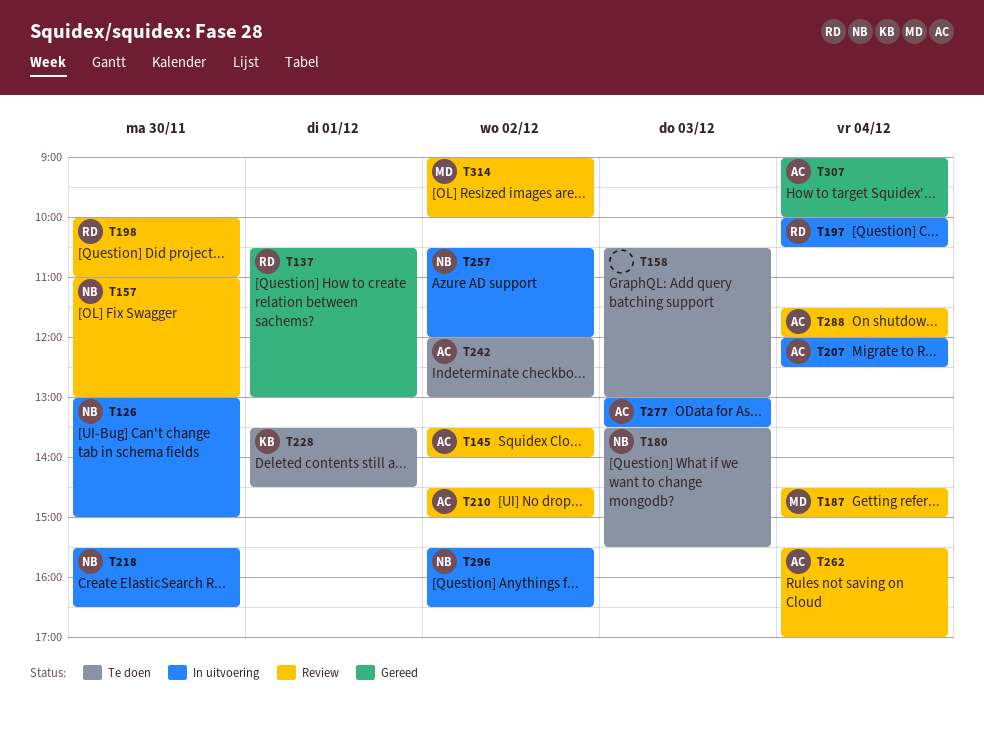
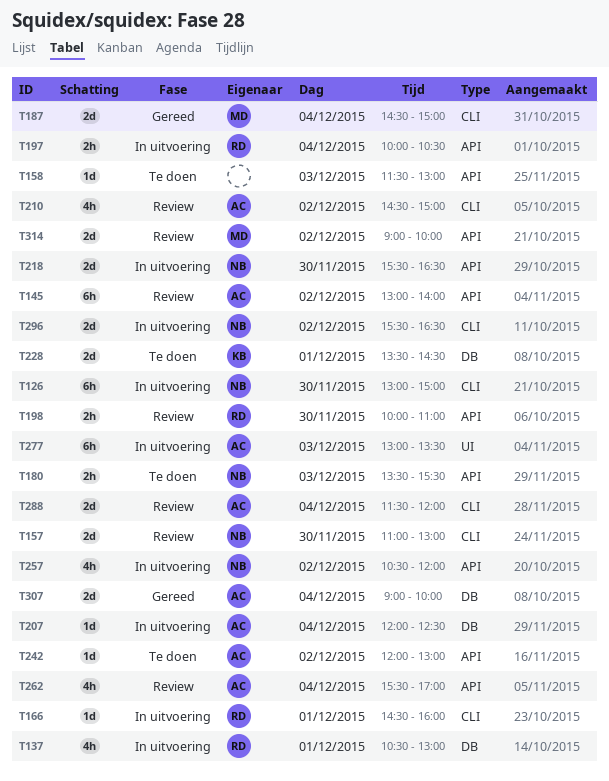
T137, status: Gereed -> In uitvoering
T145, begins: 13:30 -> 13:00
T158, begins: 10:30 -> 11:30
T166: none -> present
T187, status: Review -> Gereed

